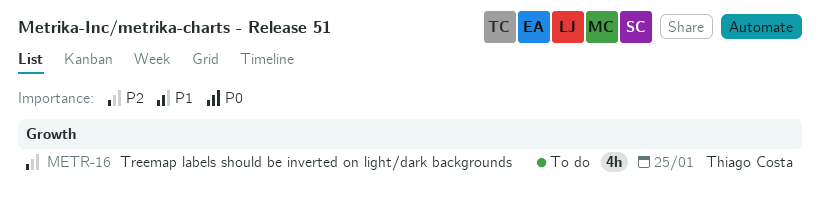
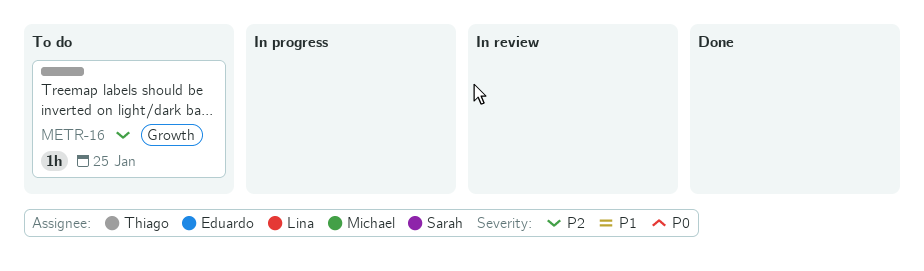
METR-16, estimate: 4h -> 1h

